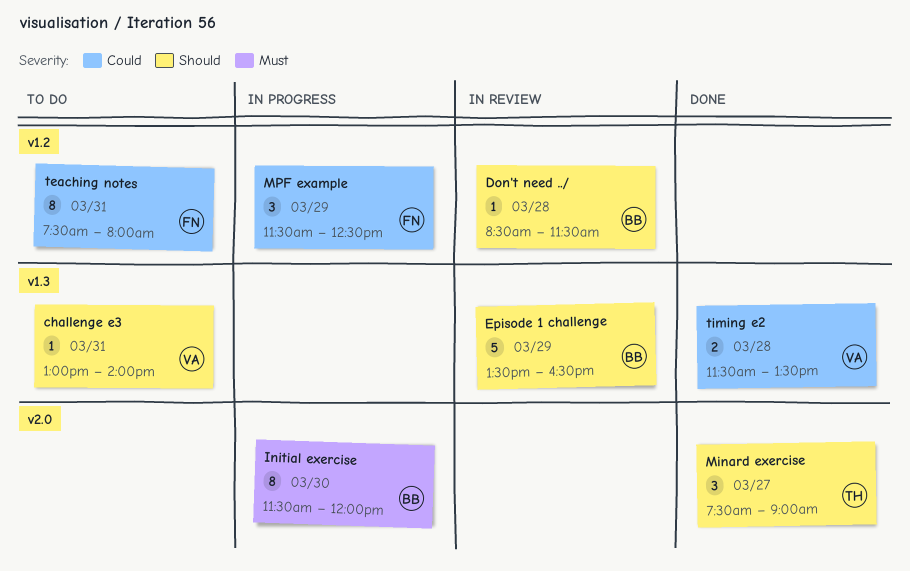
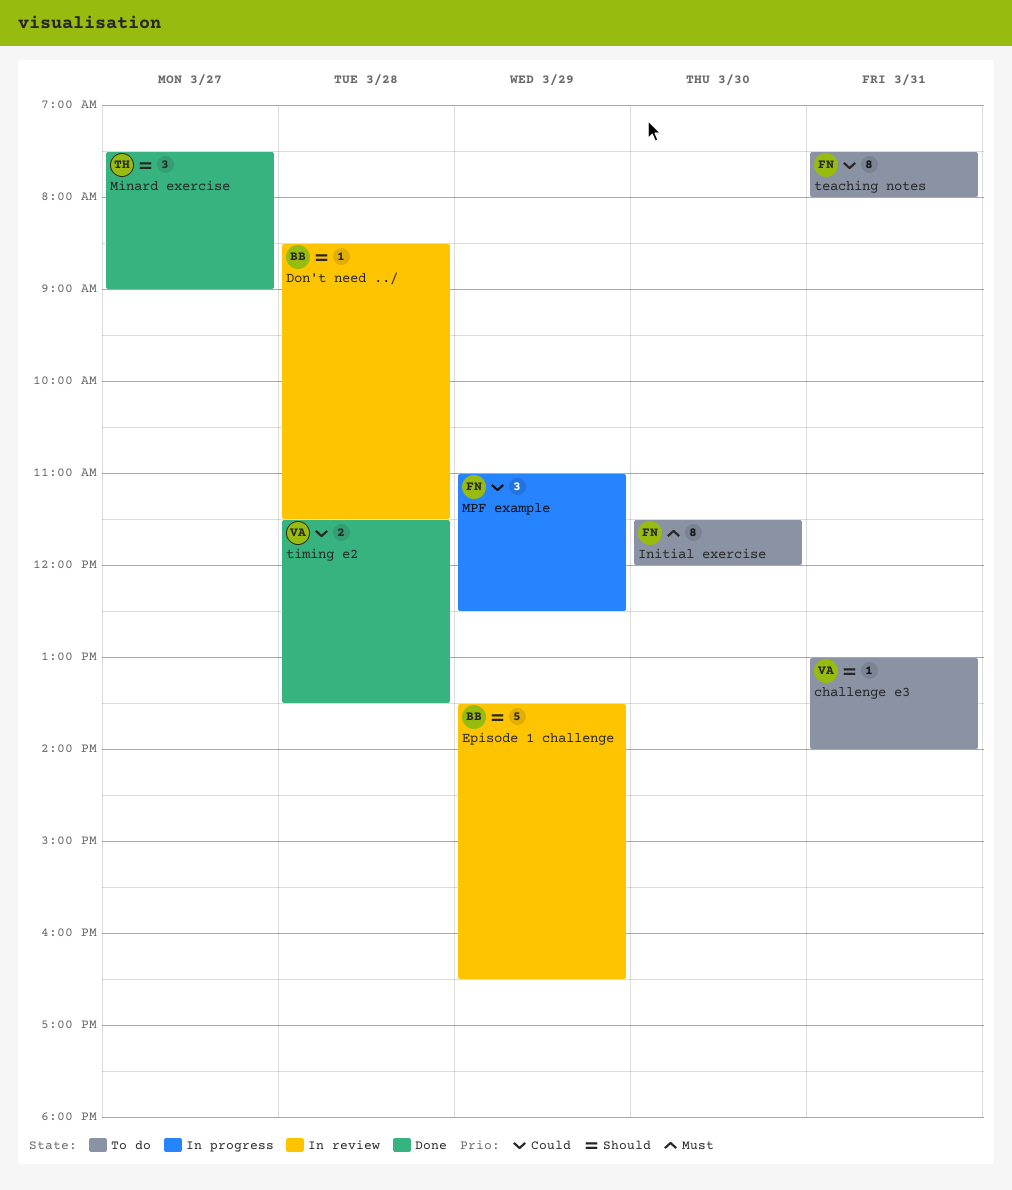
Initial exercise, status: In progress -> To do
Initial exercise, owner: BB -> FN
MPF example, begins: 11:30 -> 11:00

